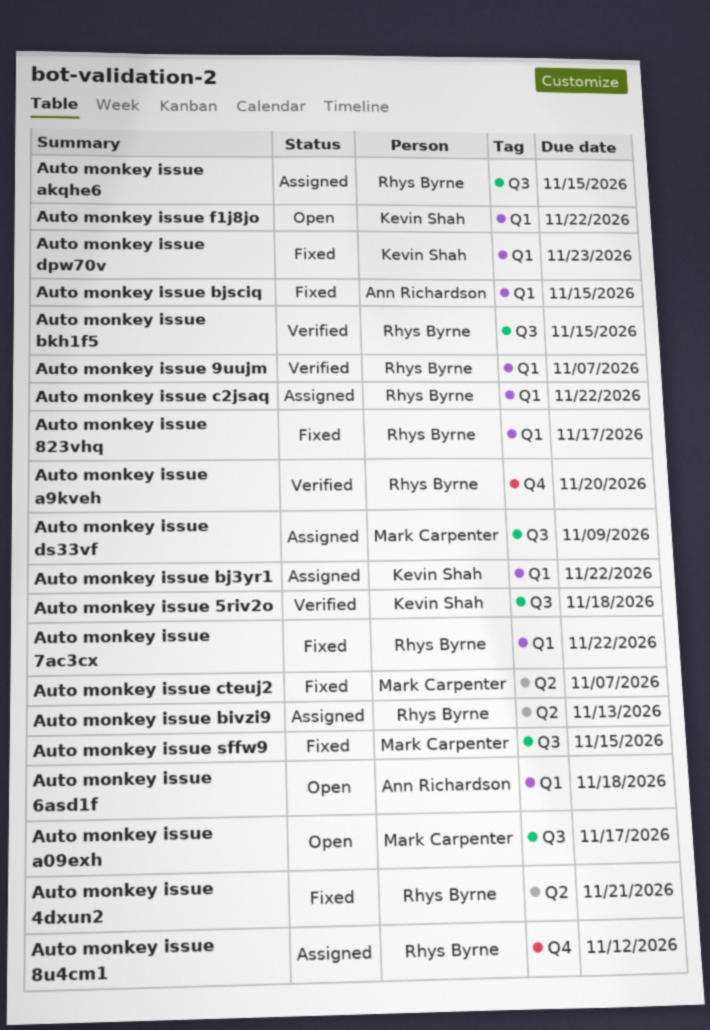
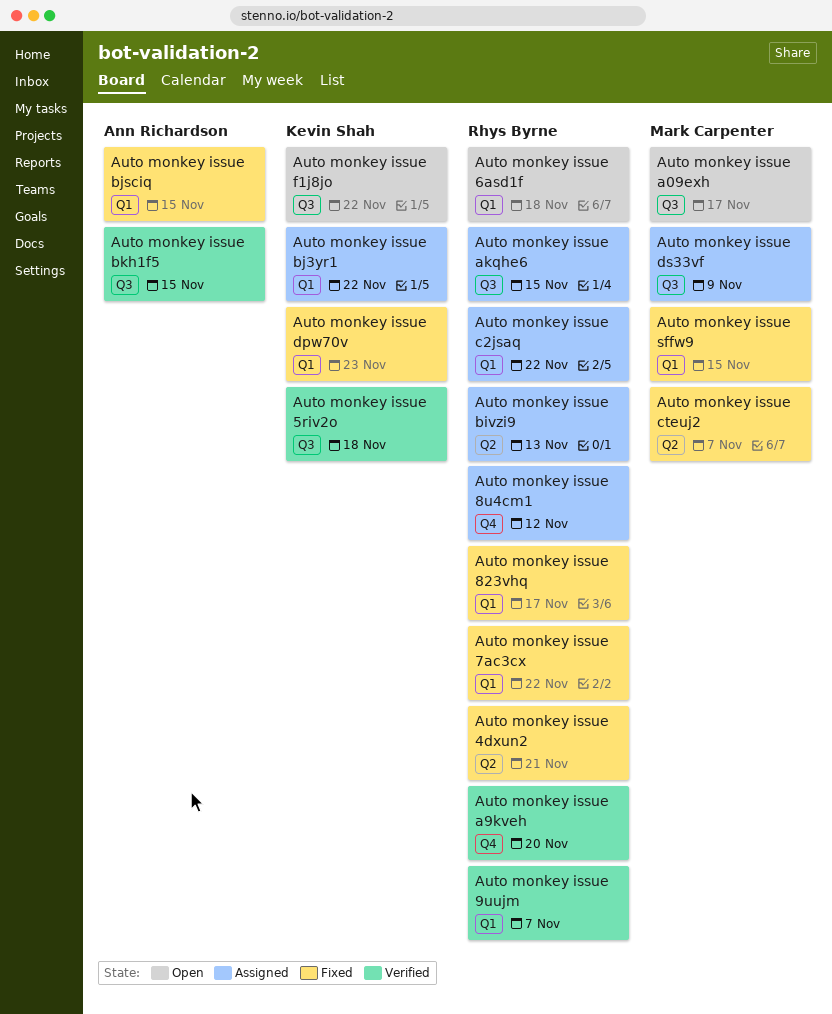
Auto monkey issue 6asd1f, owner: Ann Richardson -> Rhys Byrne
Auto monkey issue bkh1f5, owner: Rhys Byrne -> Ann Richardson
Auto monkey issue f1j8jo, label: Q1 -> Q3
Auto monkey issue sffw9, label: Q3 -> Q1

